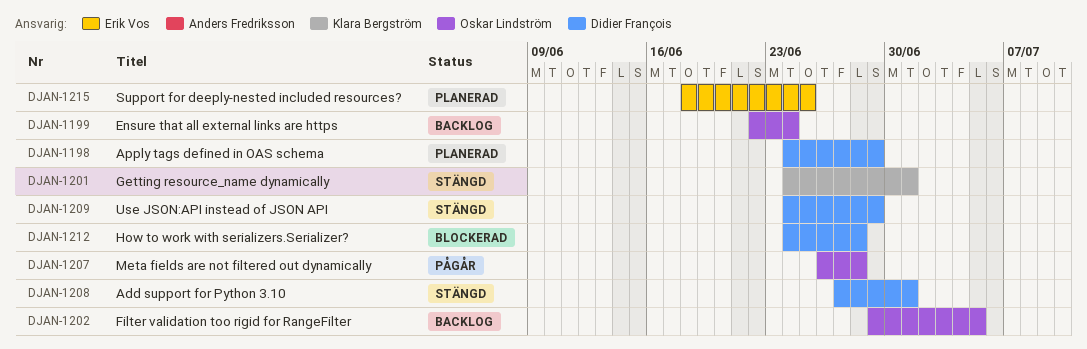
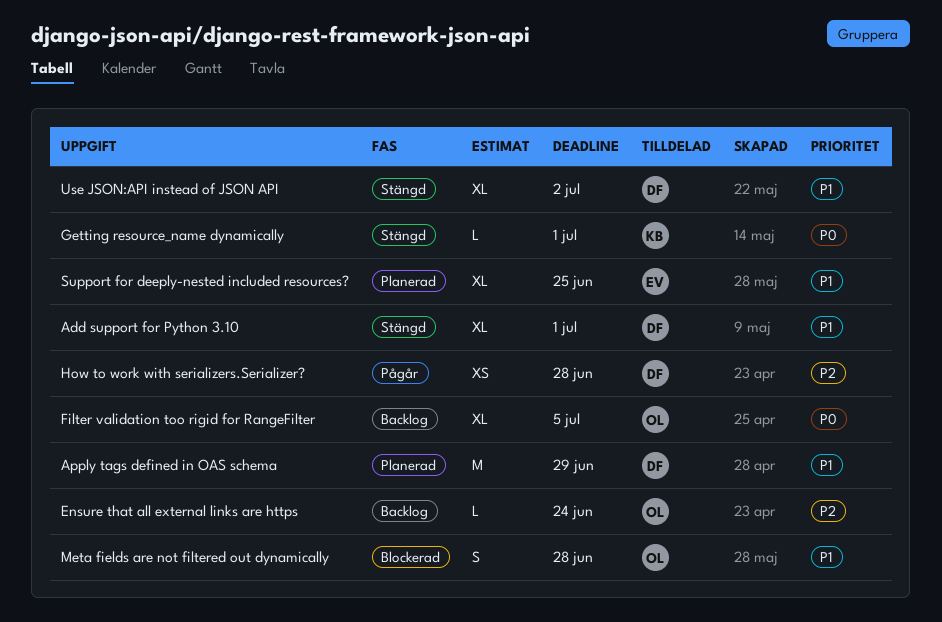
How to work with serializers.Serializer?, status: Blockerad -> Pågår
Meta fields are not filtered out dynamically, status: Pågår -> Blockerad
Use JSON:API instead of JSON API, due: Jun 29 -> Jul 2

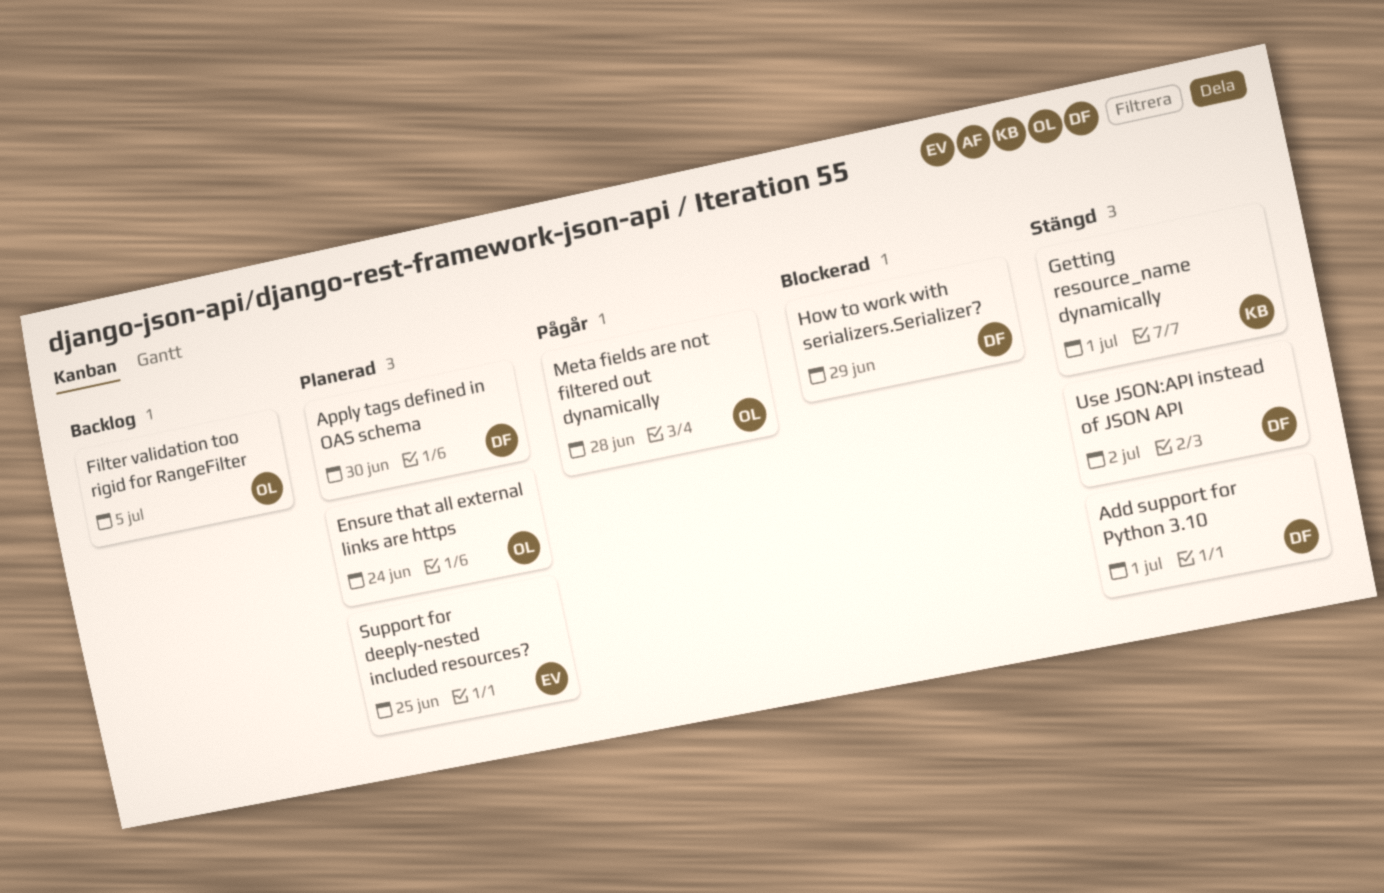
Apply tags defined in OAS schema, due: Jun 29 -> Jun 30
Ensure that all external links are https, status: Backlog -> Planerad
How to work with serializers.Serializer?, status: Pågår -> Blockerad
How to work with serializers.Serializer?, due: Jun 28 -> Jun 29
Meta fields are not filtered out dynamically, status: Blockerad -> Pågår

